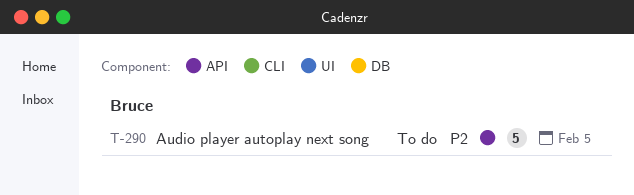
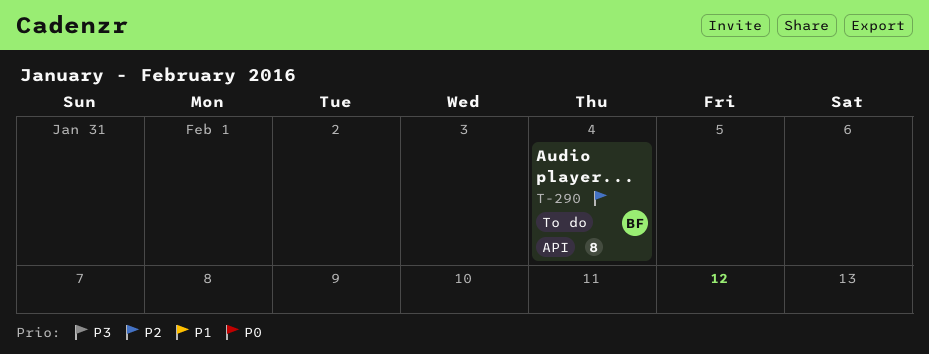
T-290, estimate: 5 -> 8
T-290, due: Feb 5 -> Feb 4

